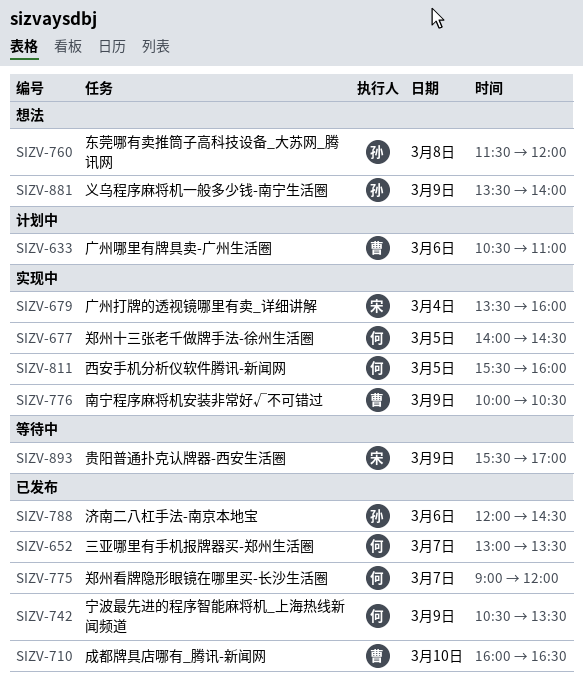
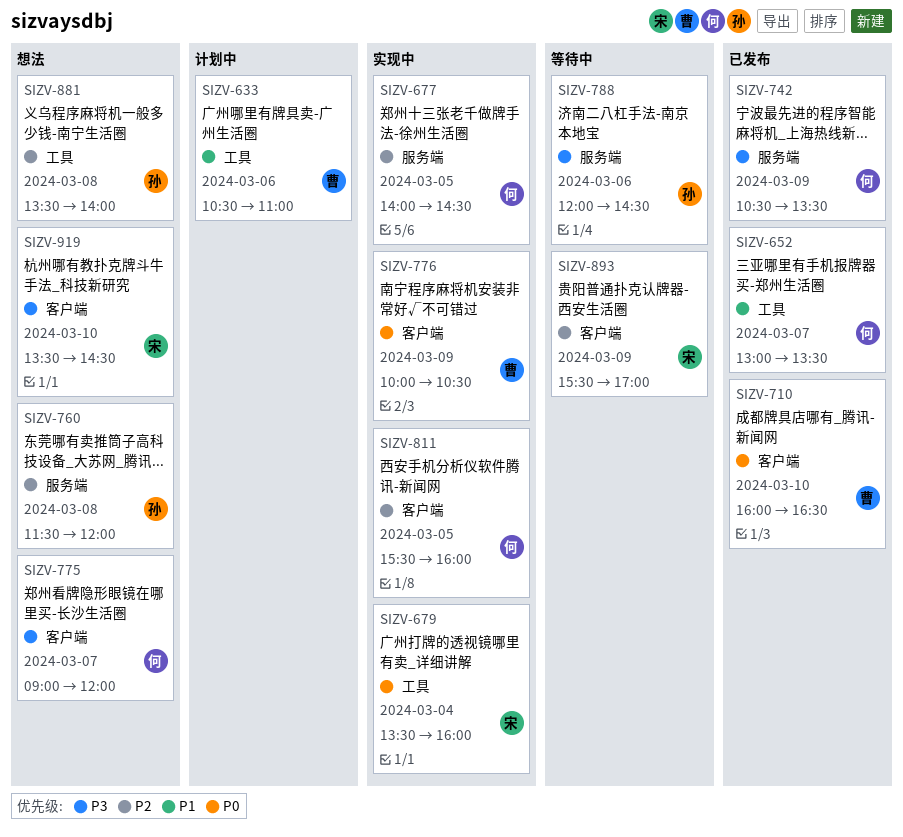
SIZV-775, status: 已发布 -> 想法
SIZV-788, status: 已发布 -> 等待中
SIZV-881, day: Mar 9 -> Mar 8
SIZV-919: none -> present

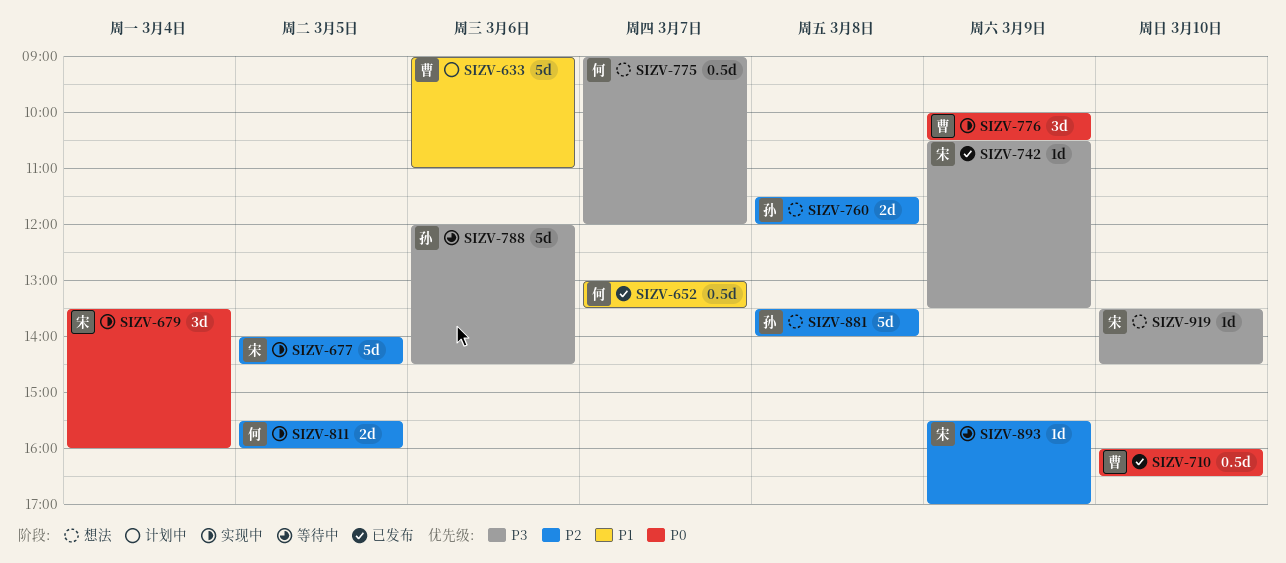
SIZV-633, begins: 10:30 -> 09:00
SIZV-677, owner: 何 -> 宋
SIZV-742, owner: 何 -> 宋

